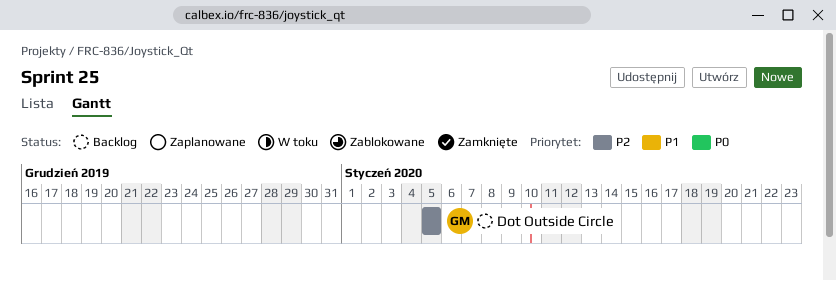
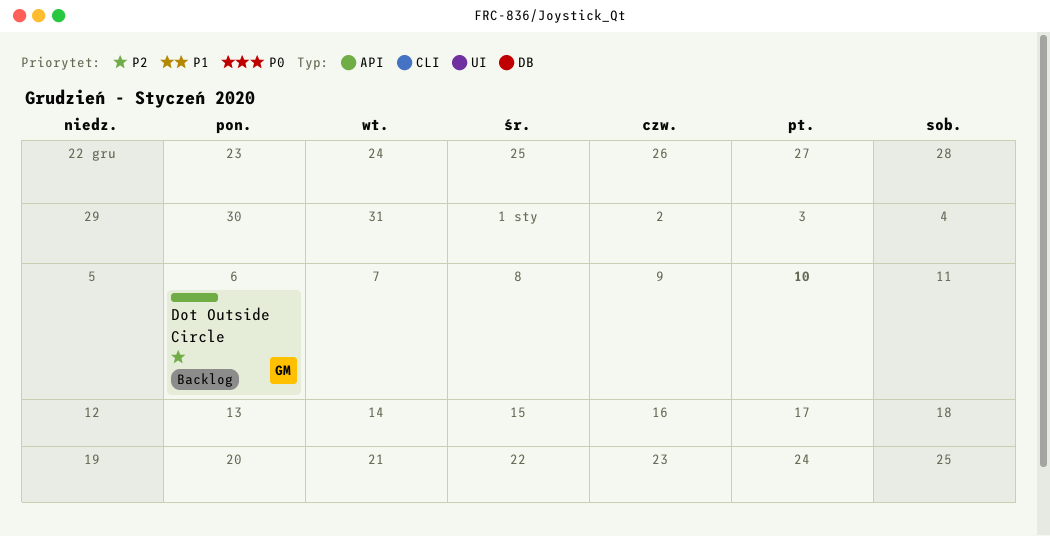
Dot Outside Circle, due: Jan 5 -> Jan 6

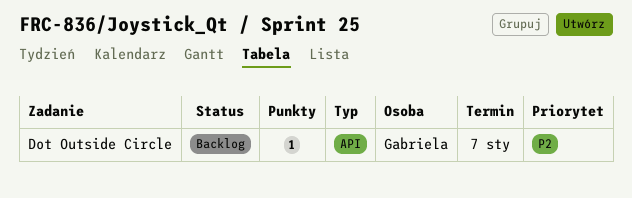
Dot Outside Circle, due: Jan 6 -> Jan 7

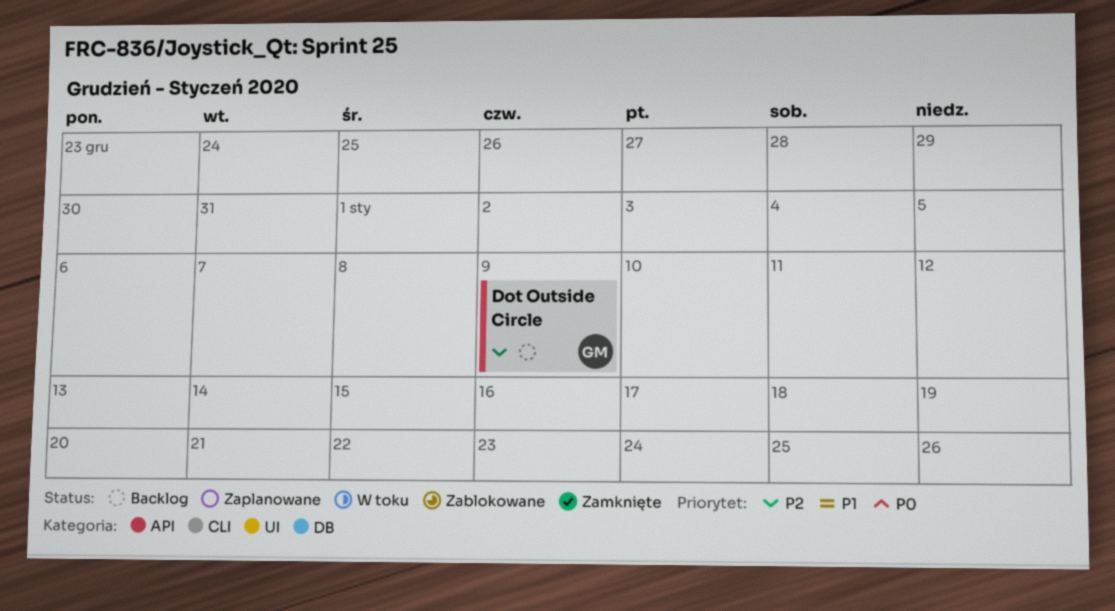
Dot Outside Circle, due: Jan 7 -> Jan 9

